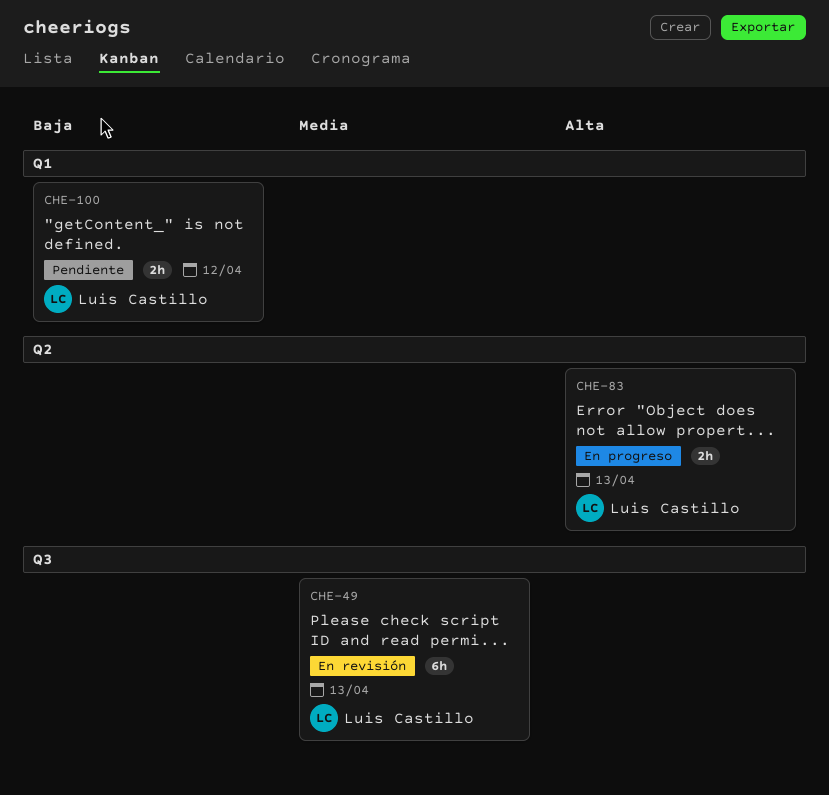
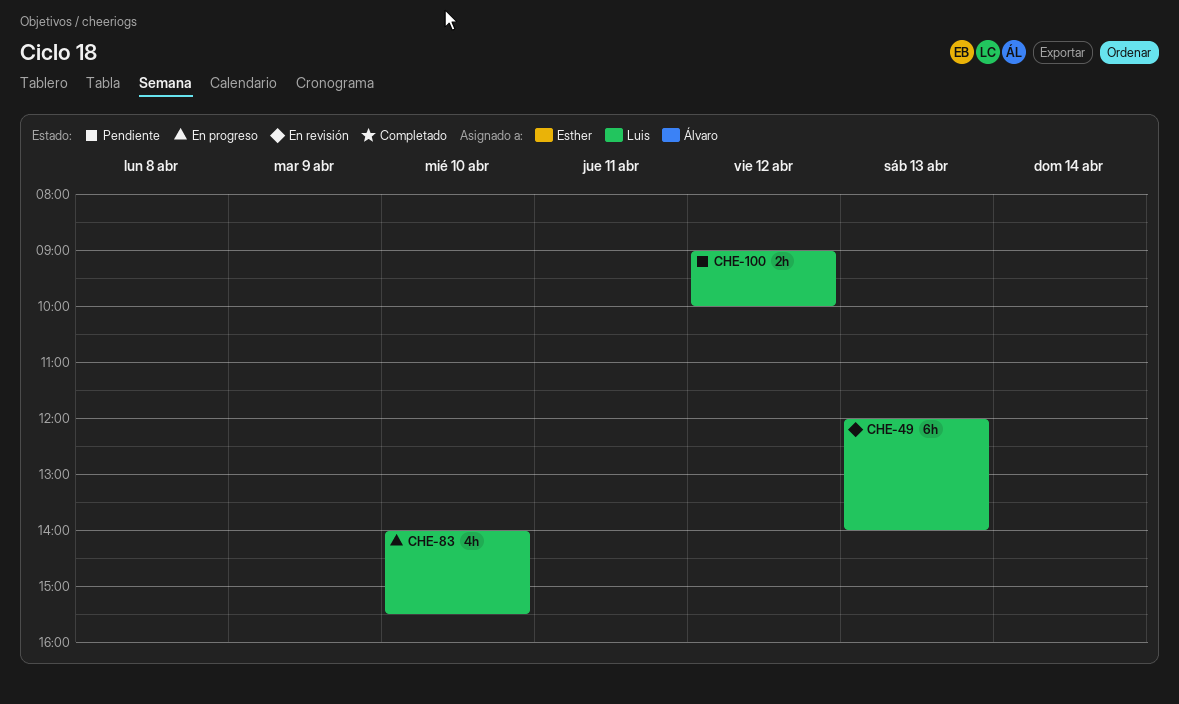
CHE-83, estimate: 2h -> 4h
CHE-83, day: Apr 13 -> Apr 10

